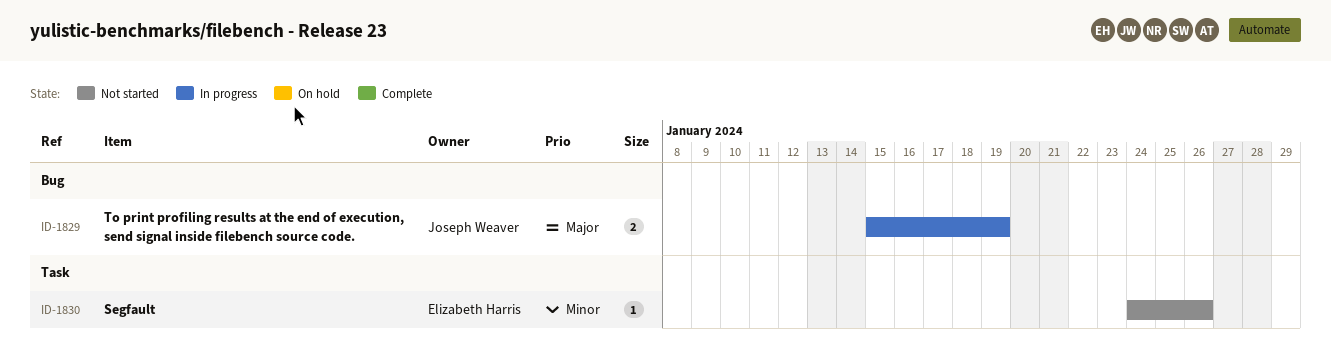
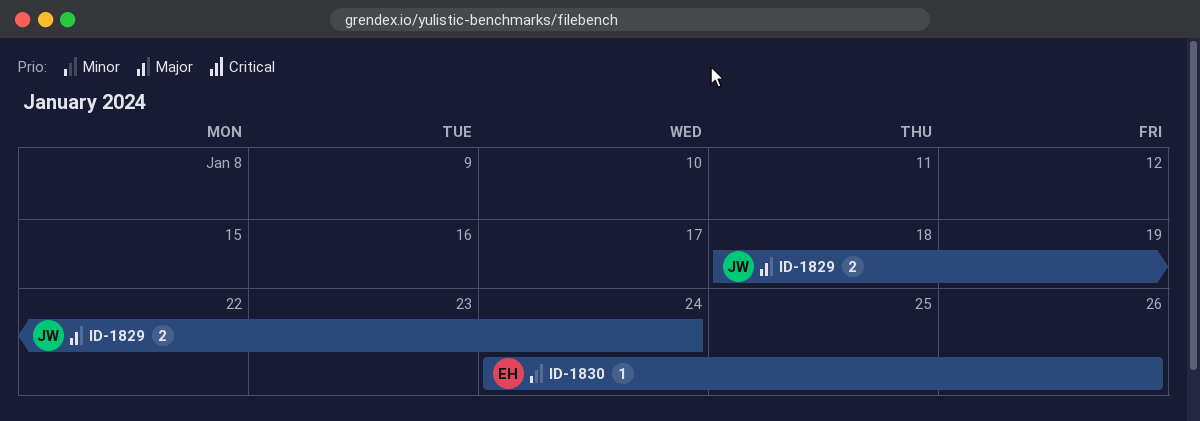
ID-1829, start: Jan 15 -> Jan 18
ID-1829, due: Jan 19 -> Jan 24

